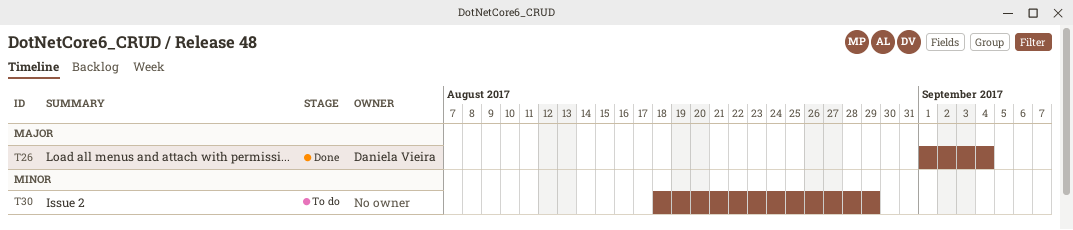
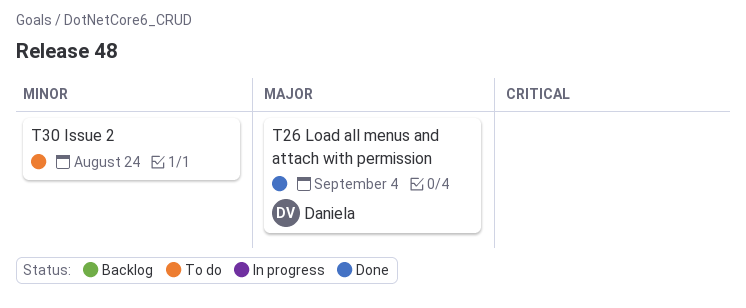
T30, due: Aug 29 -> Aug 24

